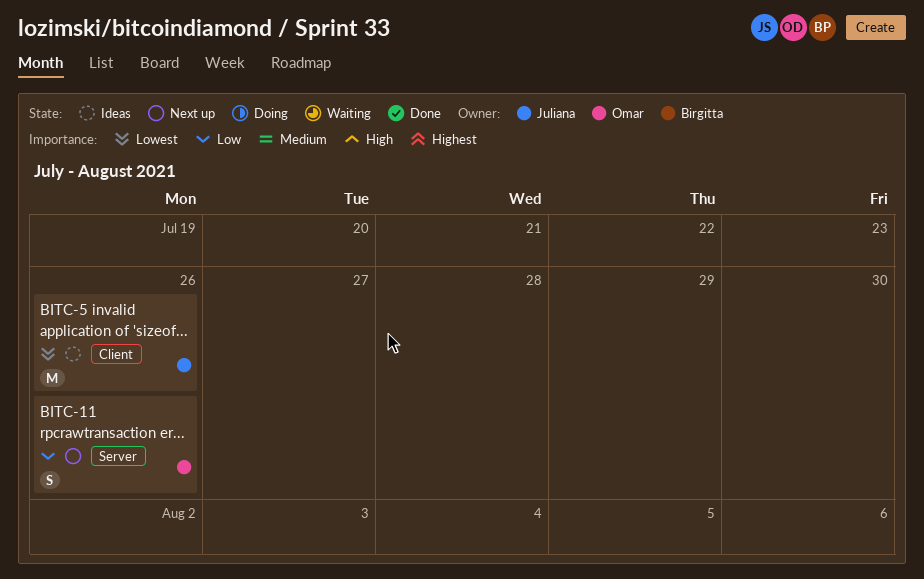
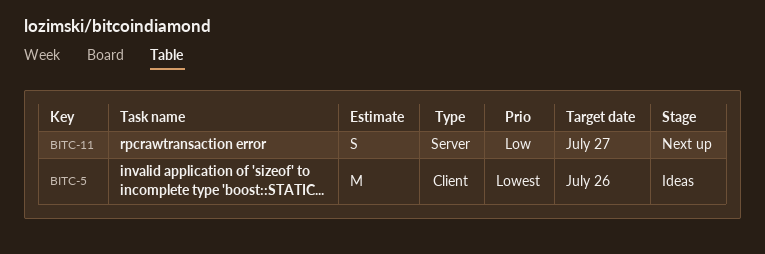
BITC-11, due: Jul 26 -> Jul 27

